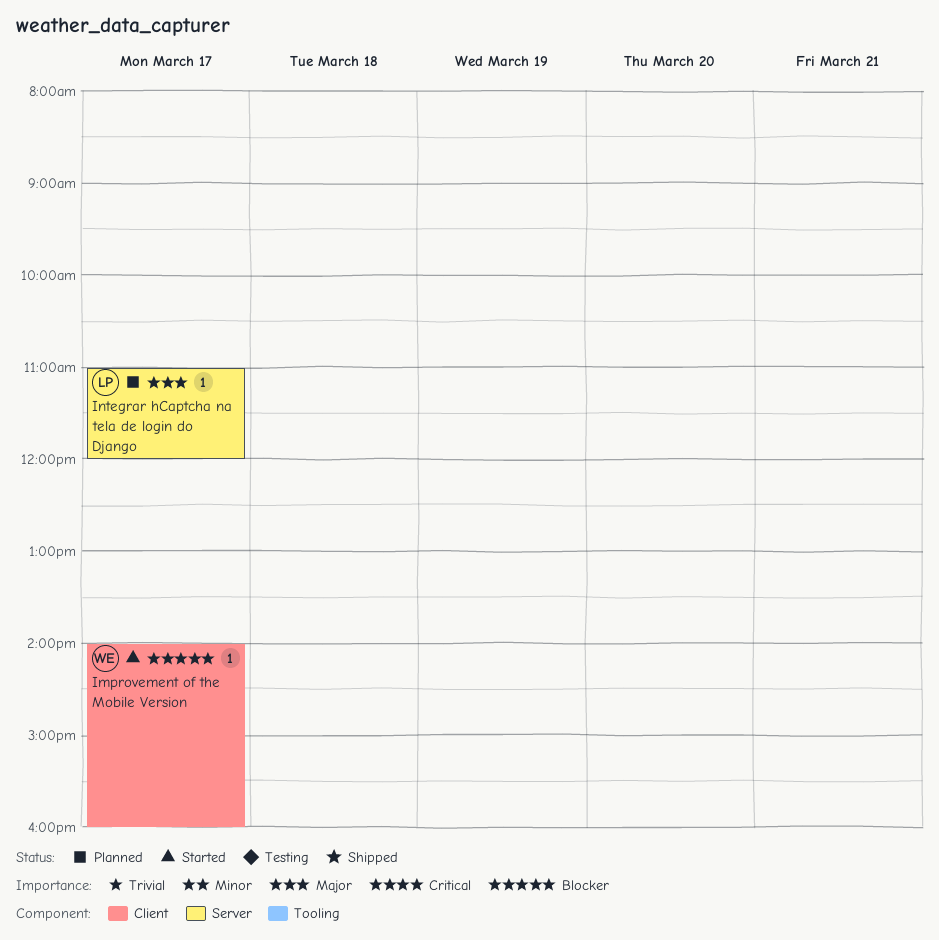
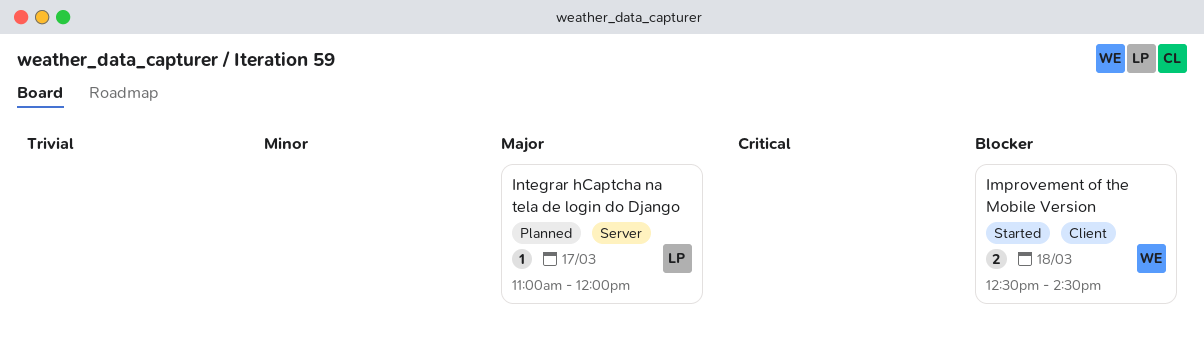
Improvement of the Mobile Version, estimate: 1 -> 2
Improvement of the Mobile Version, day: Mar 17 -> Mar 18
Improvement of the Mobile Version, begins: 14:00 -> 12:30
Improvement of the Mobile Version, ends: 16:00 -> 14:30

